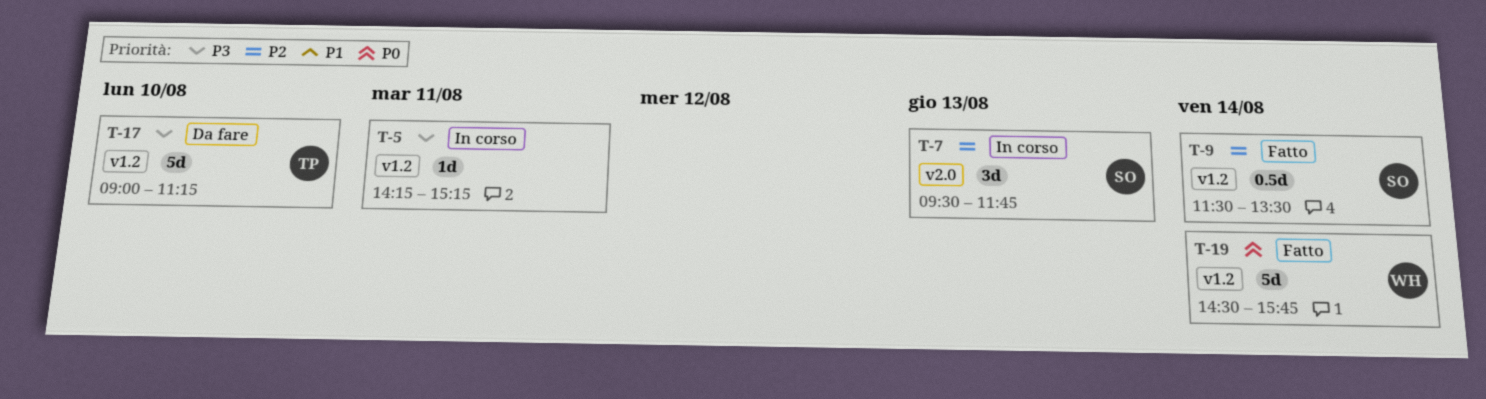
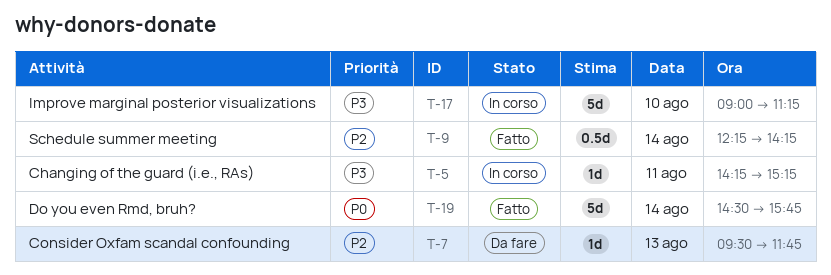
T-7, status: In corso -> Da fare
T-7, estimate: 3d -> 1d
T-9, begins: 11:30 -> 12:15
T-9, ends: 13:30 -> 14:15
T-17, status: Da fare -> In corso

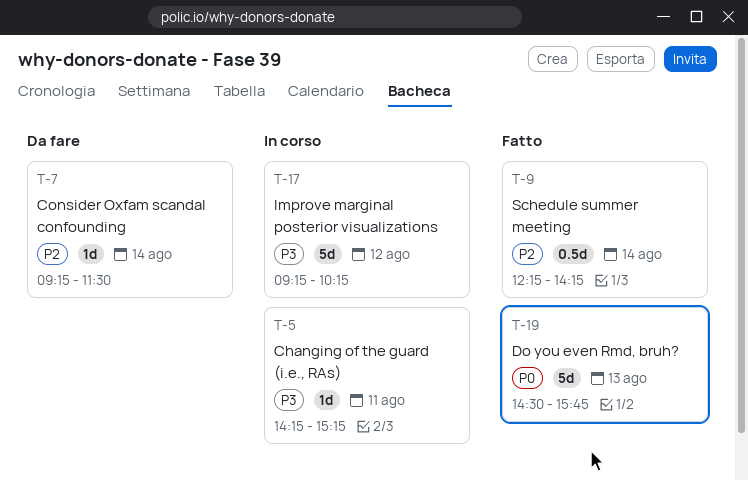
T-7, day: Aug 13 -> Aug 14
T-7, begins: 09:30 -> 09:15
T-7, ends: 11:45 -> 11:30
T-17, day: Aug 10 -> Aug 12
T-17, begins: 09:00 -> 09:15
T-17, ends: 11:15 -> 10:15
T-19, day: Aug 14 -> Aug 13

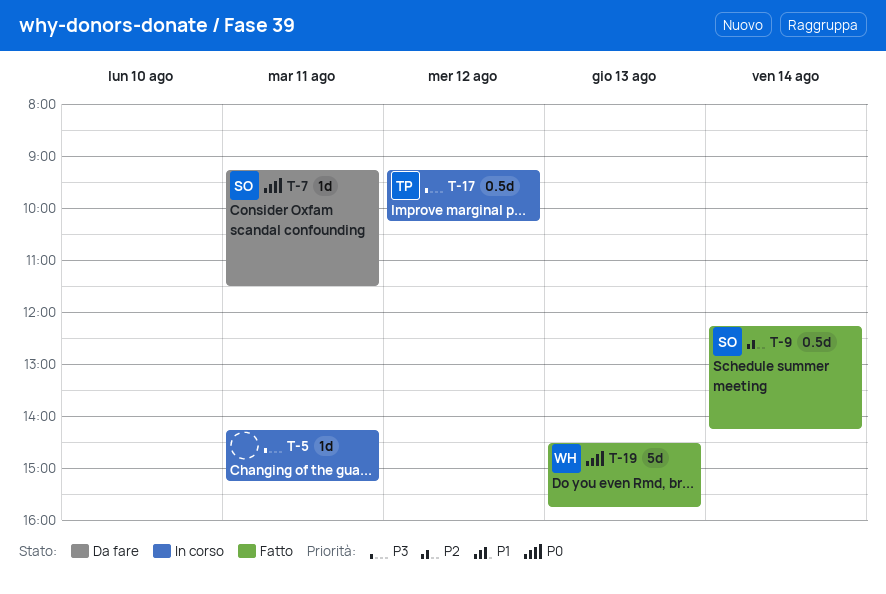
T-7, priority: P2 -> P0
T-7, day: Aug 14 -> Aug 11
T-17, estimate: 5d -> 0.5d

